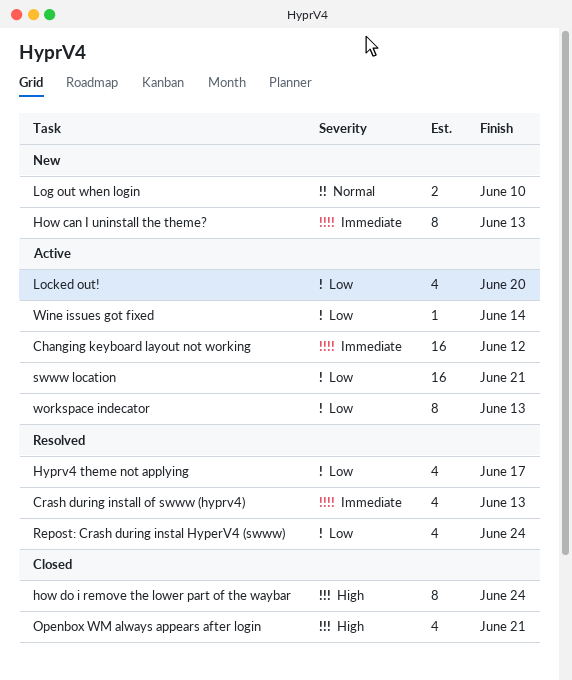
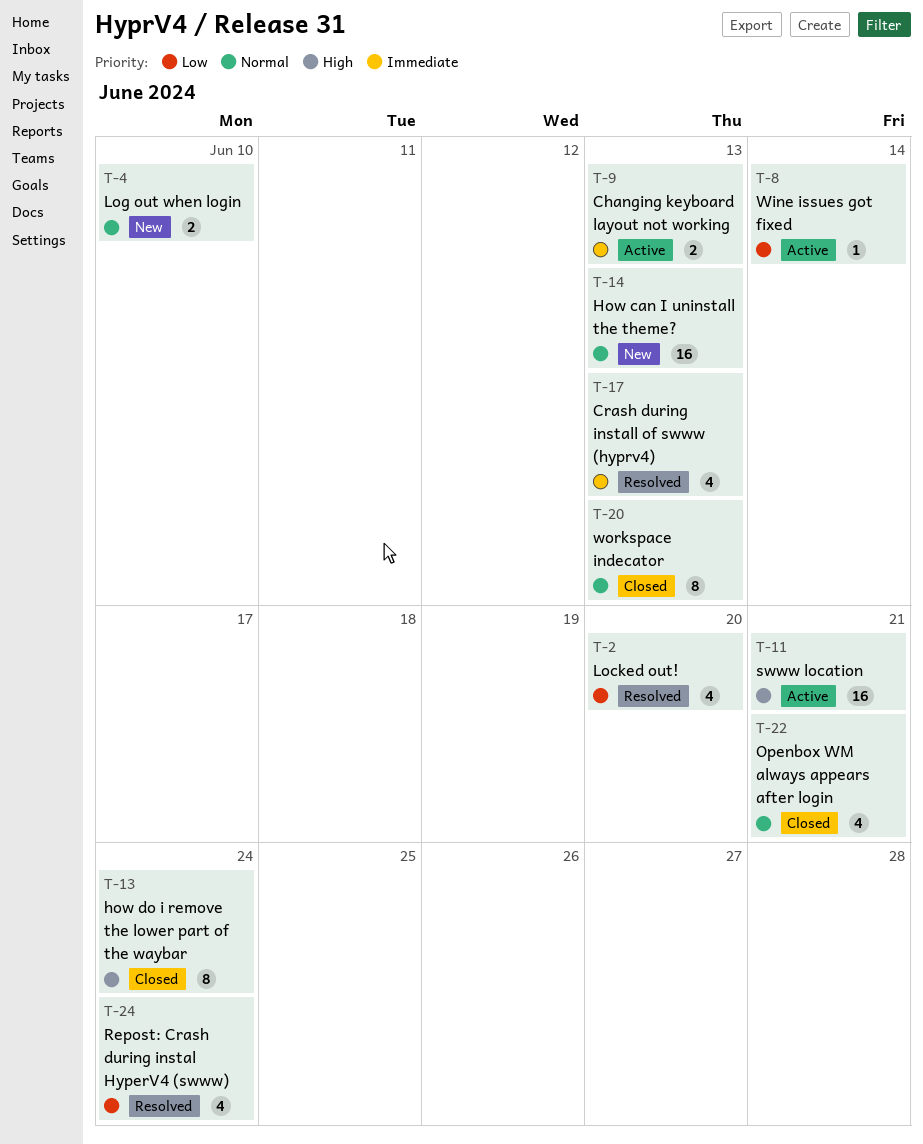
Changing keyboard layout not working, estimate: 16 -> 2
Changing keyboard layout not working, due: Jun 12 -> Jun 13
How can I uninstall the theme?, priority: Immediate -> Normal
How can I uninstall the theme?, estimate: 8 -> 16
Hyprv4 theme not applying: present -> none
Locked out!, status: Active -> Resolved
Openbox WM always appears after login, priority: High -> Normal
swww location, priority: Low -> High
workspace indecator, status: Active -> Closed
workspace indecator, priority: Low -> Normal

